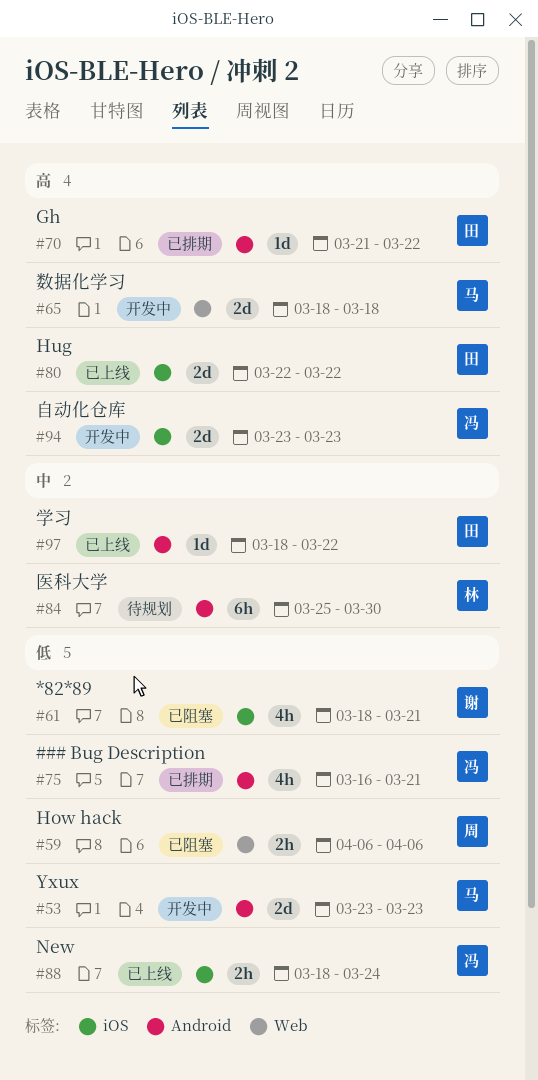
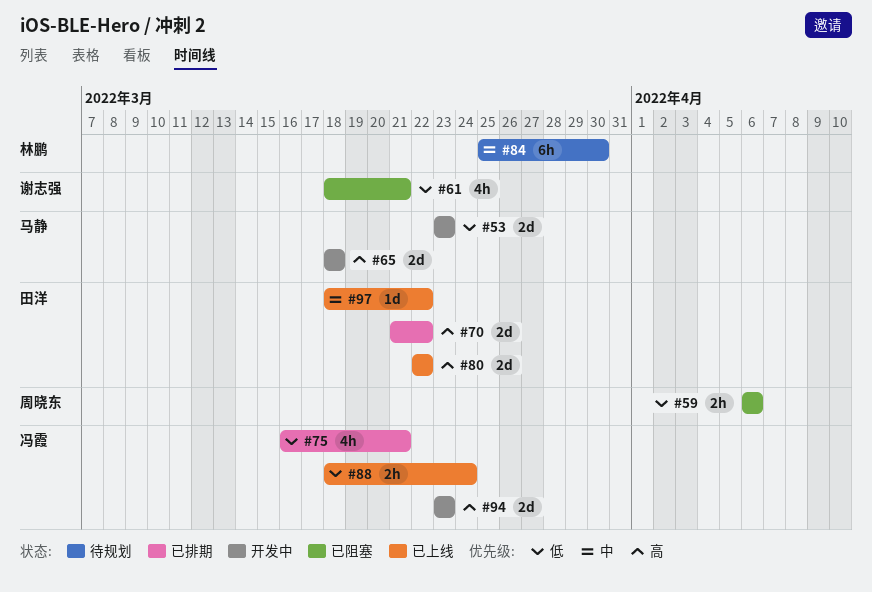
#70, estimate: 1d -> 2d

